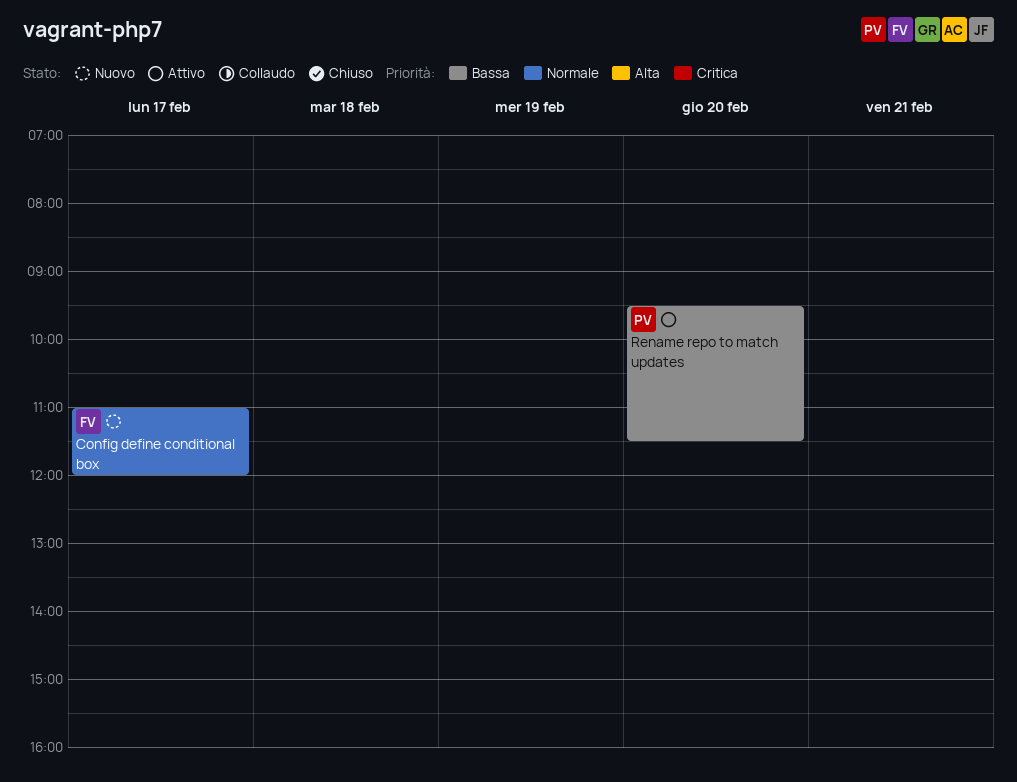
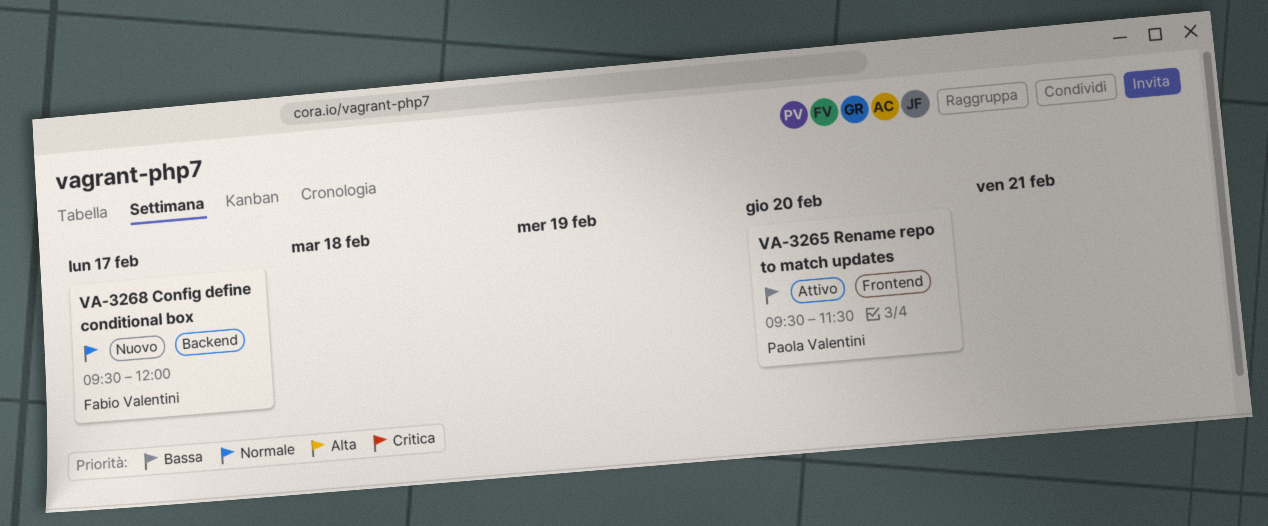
Config define conditional box, begins: 11:00 -> 09:30

